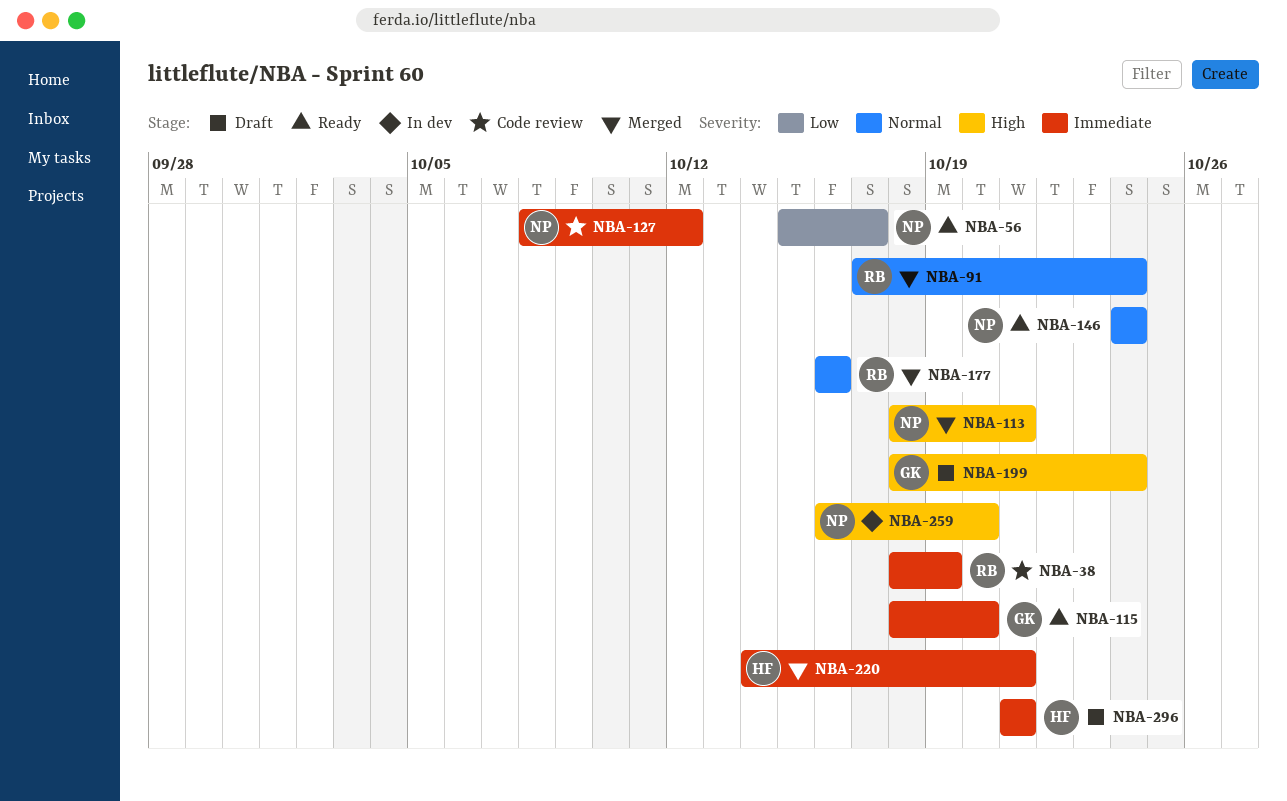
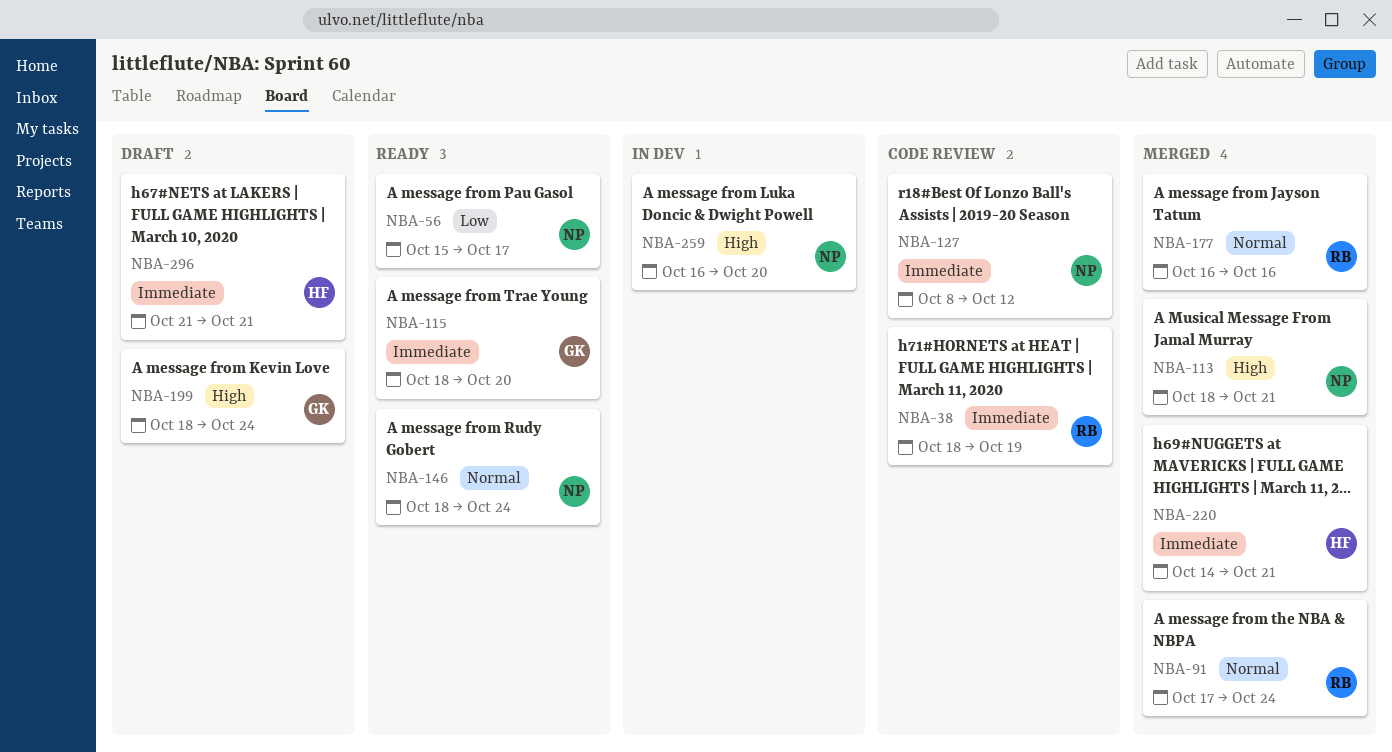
NBA-146, start: Oct 24 -> Oct 18

